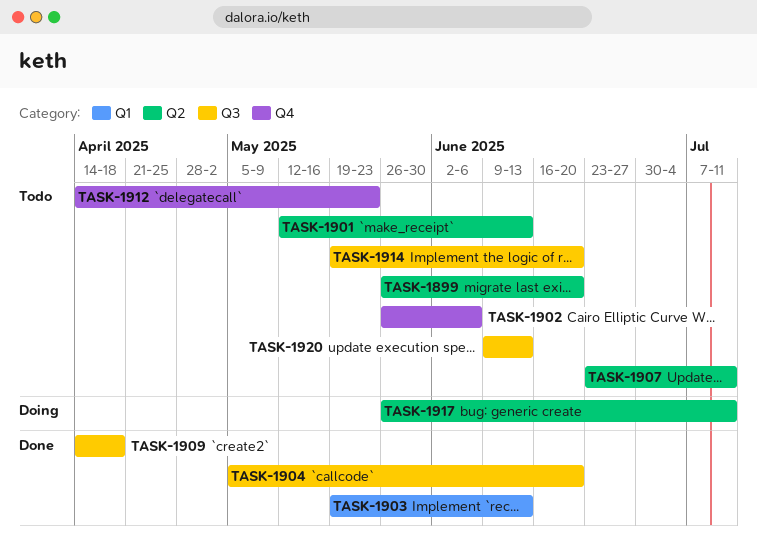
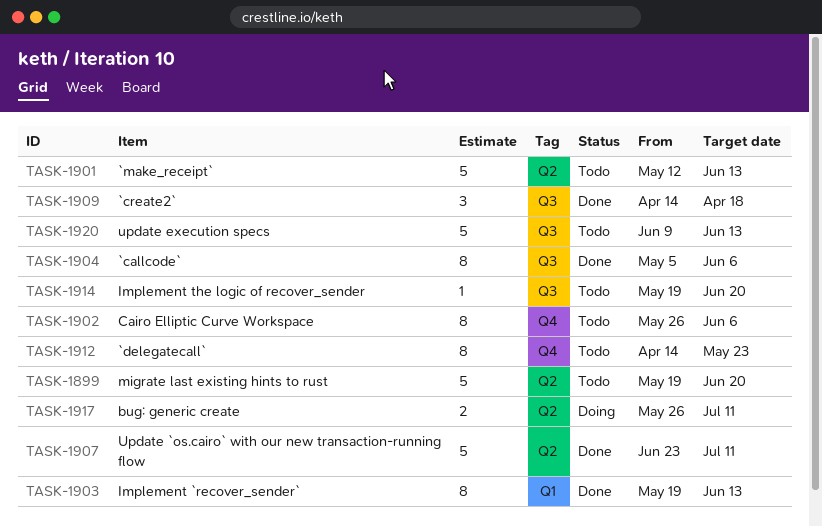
TASK-1899, start: May 26 -> May 19
TASK-1904, due: Jun 20 -> Jun 6
TASK-1907, status: Todo -> Done

